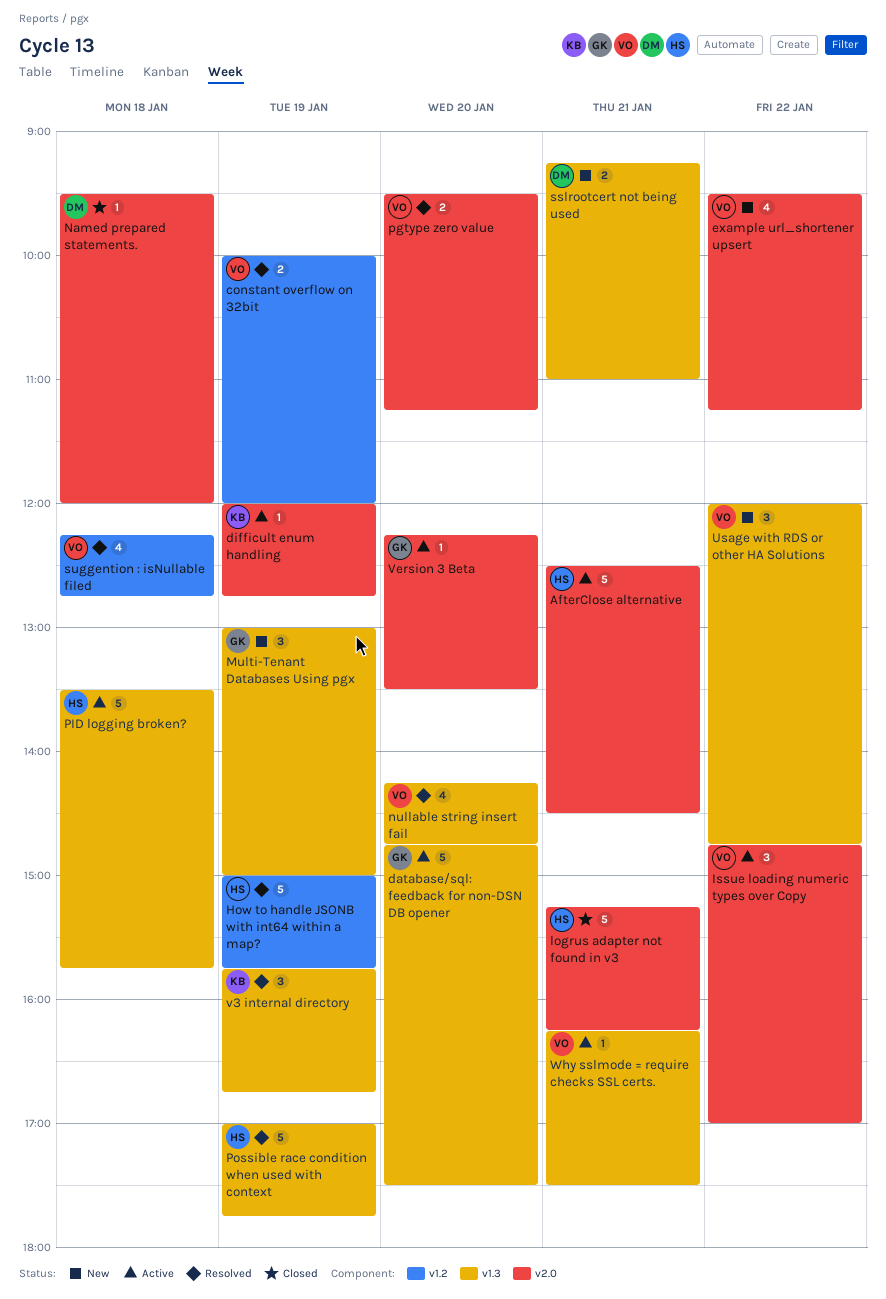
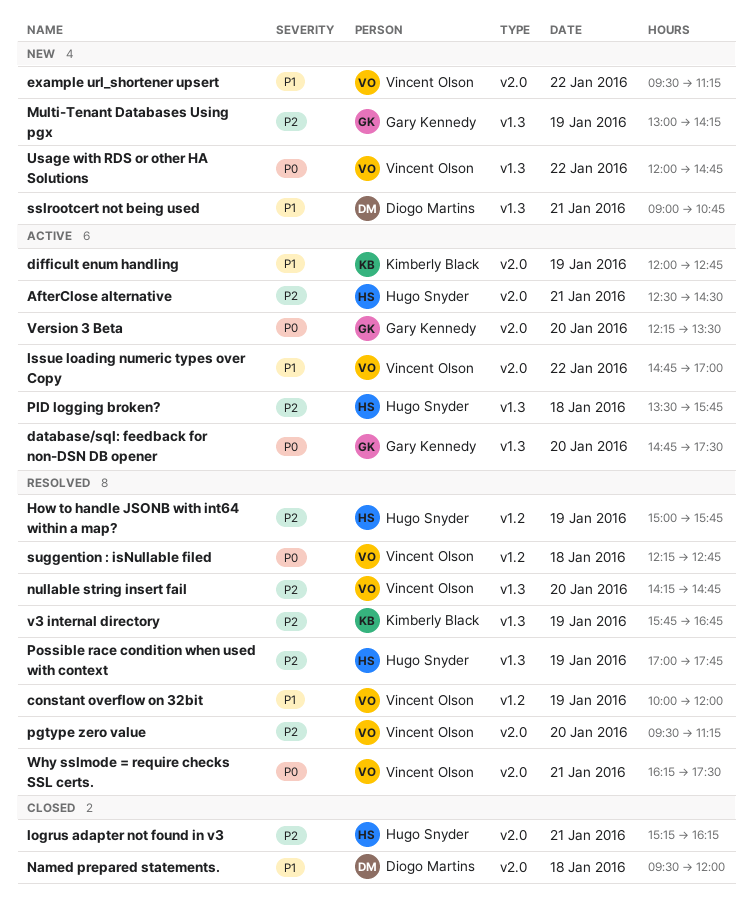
Multi-Tenant Databases Using pgx, ends: 15:00 -> 14:15
sslrootcert not being used, begins: 09:15 -> 09:00
sslrootcert not being used, ends: 11:00 -> 10:45
Why sslmode = require checks SSL certs., status: Active -> Resolved
Why sslmode = require checks SSL certs., label: v1.3 -> v2.0

